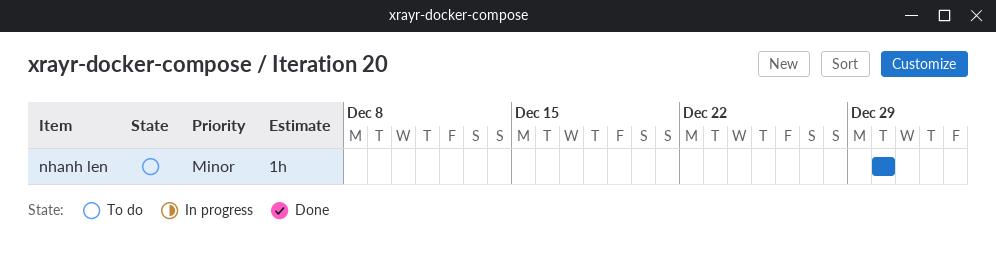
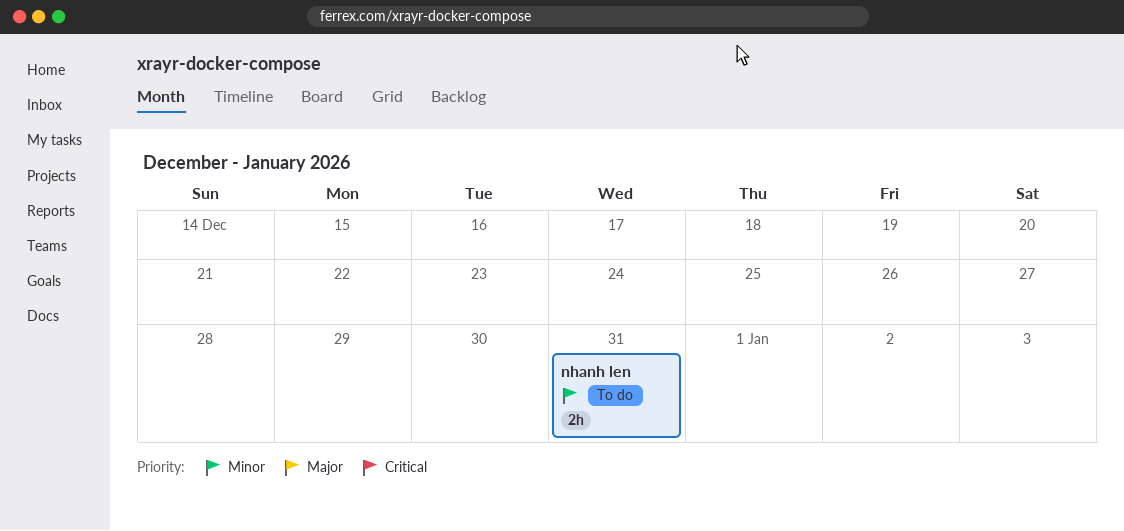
nhanh len, estimate: 1h -> 2h
nhanh len, due: Dec 30 -> Dec 31

